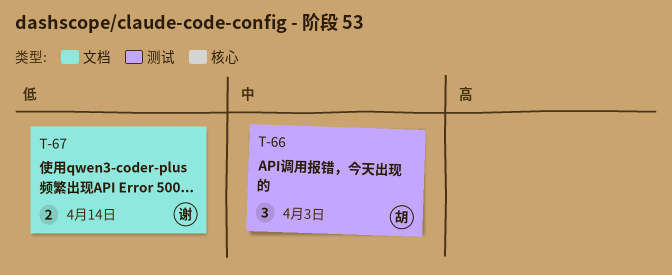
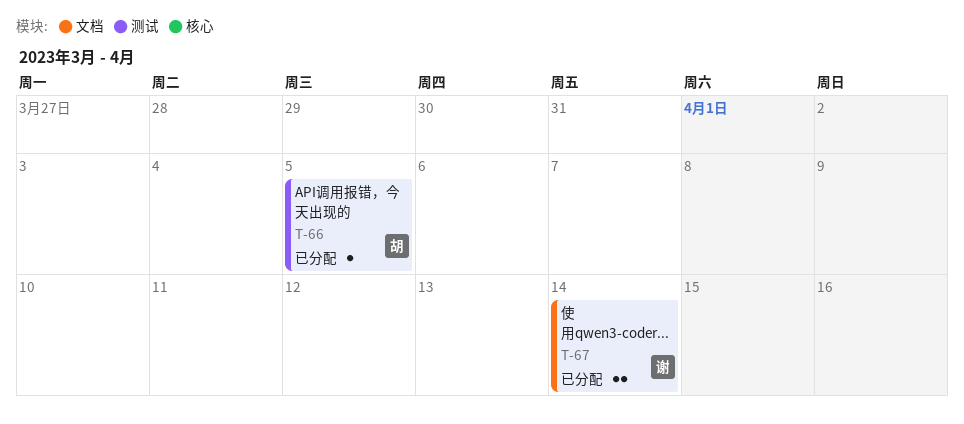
T-66, estimate: 3 -> 1
T-66, due: Apr 3 -> Apr 5

